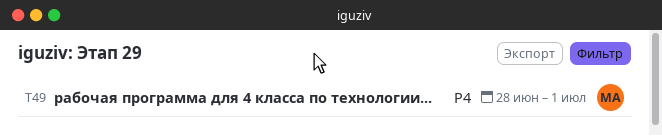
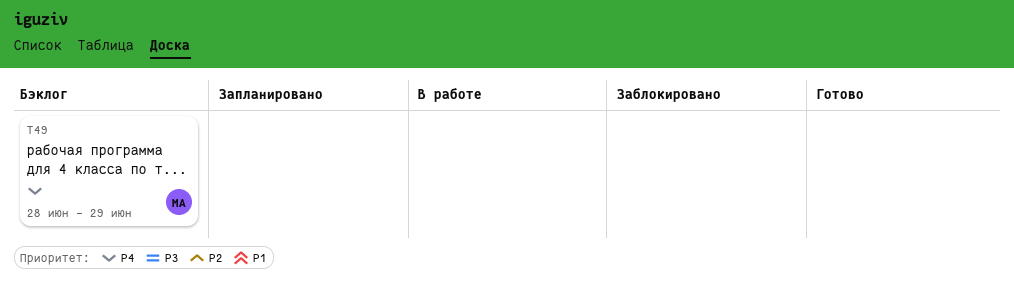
T49, due: Jul 1 -> Jun 29

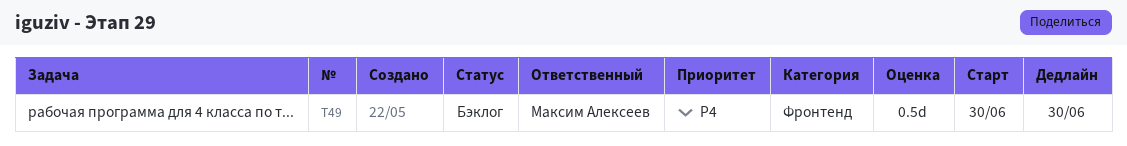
T49, start: Jun 28 -> Jun 30
T49, due: Jun 29 -> Jun 30

